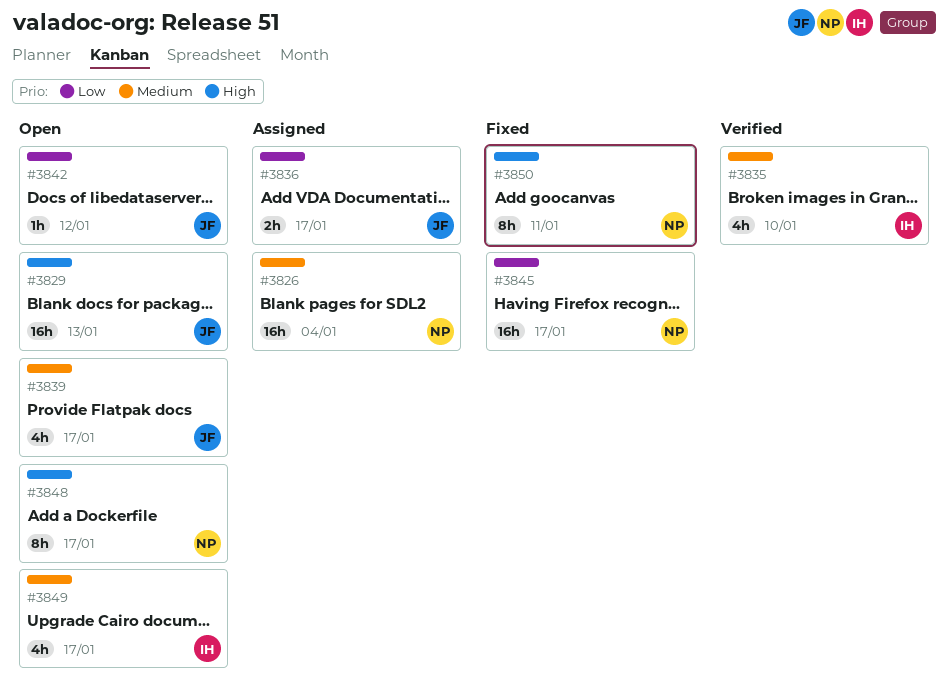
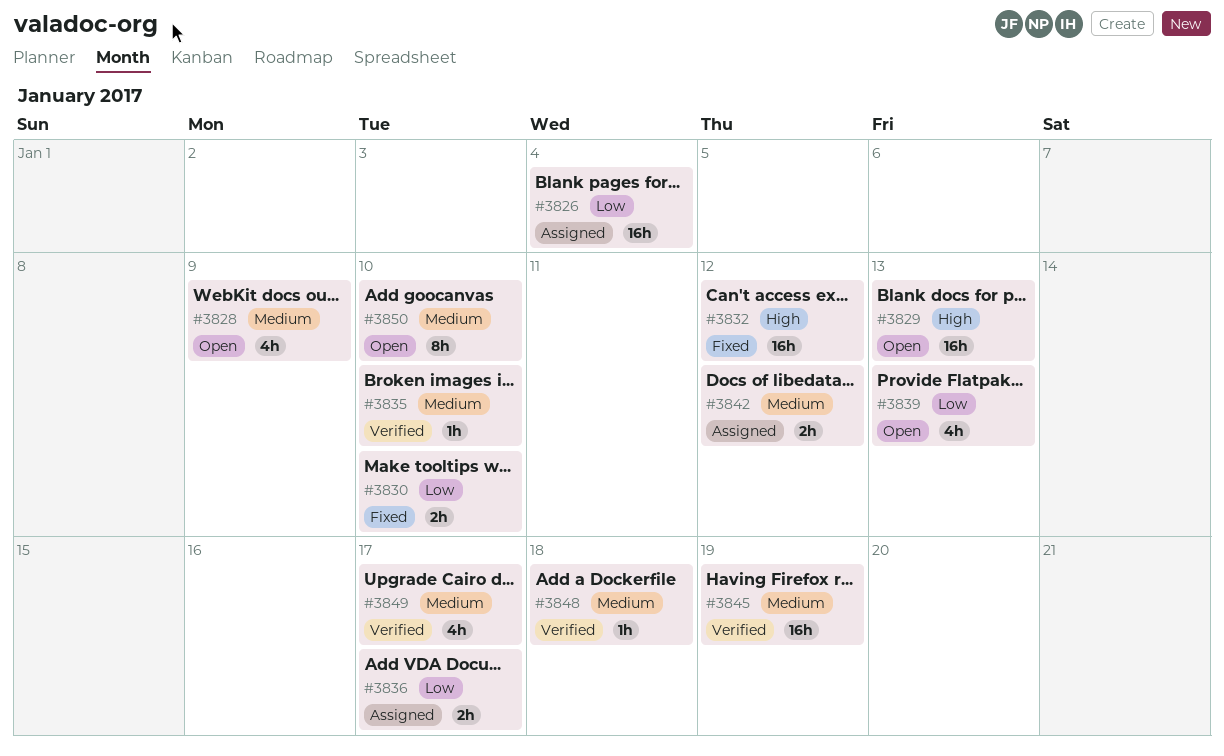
#3826, priority: Medium -> Low
#3828: none -> present
#3830: none -> present
#3832: none -> present
#3835, estimate: 4h -> 1h
#3839, priority: Medium -> Low
#3839, due: Jan 17 -> Jan 13
#3842, status: Open -> Assigned
#3842, priority: Low -> Medium
#3842, estimate: 1h -> 2h
#3845, status: Fixed -> Verified
#3845, priority: Low -> Medium
#3845, due: Jan 17 -> Jan 19
#3848, status: Open -> Verified
#3848, priority: High -> Medium
#3848, estimate: 8h -> 1h
#3848, due: Jan 17 -> Jan 18
#3849, status: Open -> Verified
#3850, status: Fixed -> Open
#3850, priority: High -> Medium
#3850, due: Jan 11 -> Jan 10

